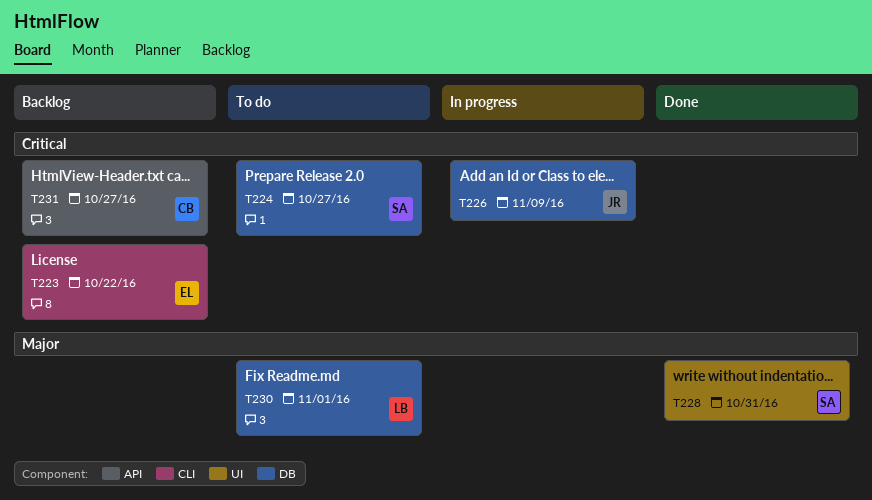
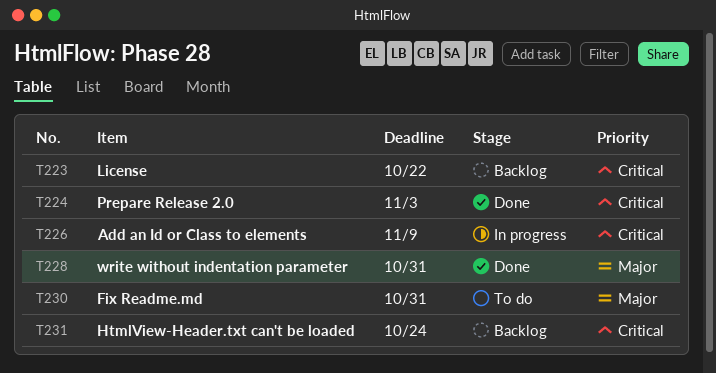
T224, status: To do -> Done
T224, due: Oct 27 -> Nov 3
T230, due: Nov 1 -> Oct 31
T231, due: Oct 27 -> Oct 24

